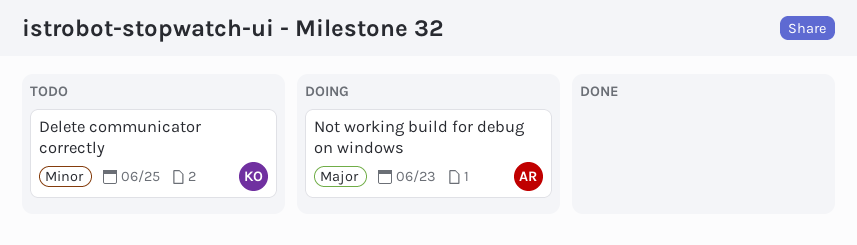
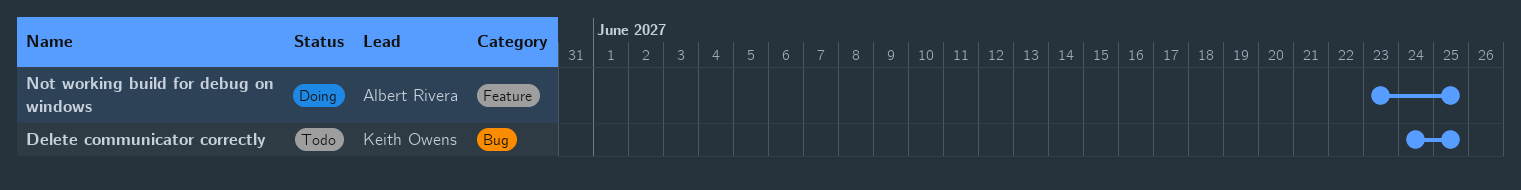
Not working build for debug on windows, due: Jun 23 -> Jun 25

